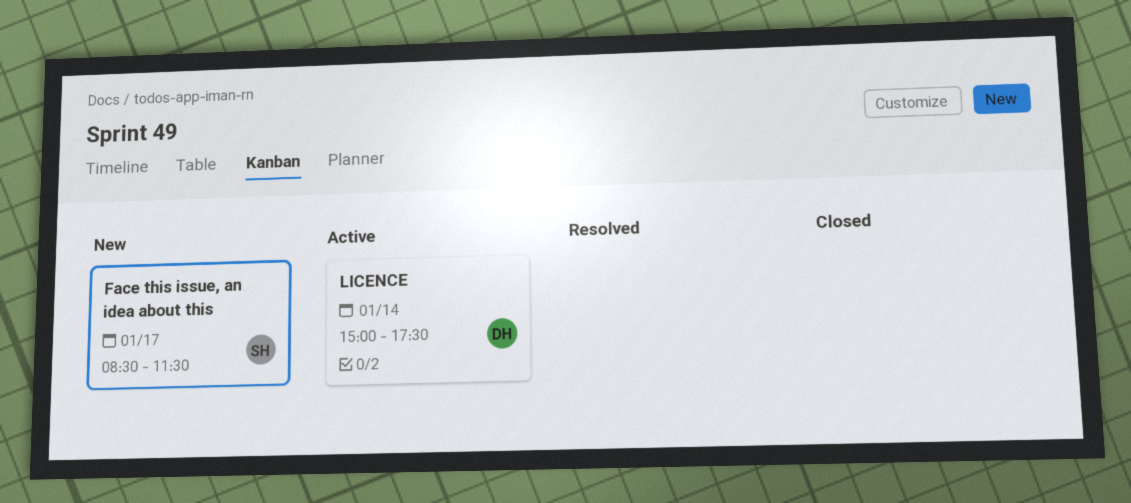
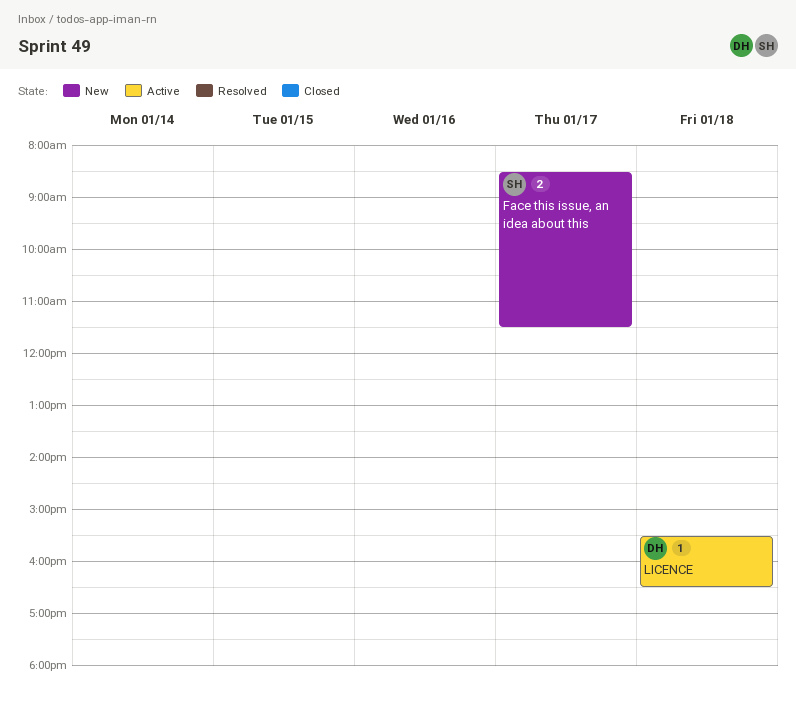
LICENCE, day: Jan 14 -> Jan 18
LICENCE, begins: 15:00 -> 15:30
LICENCE, ends: 17:30 -> 16:30

